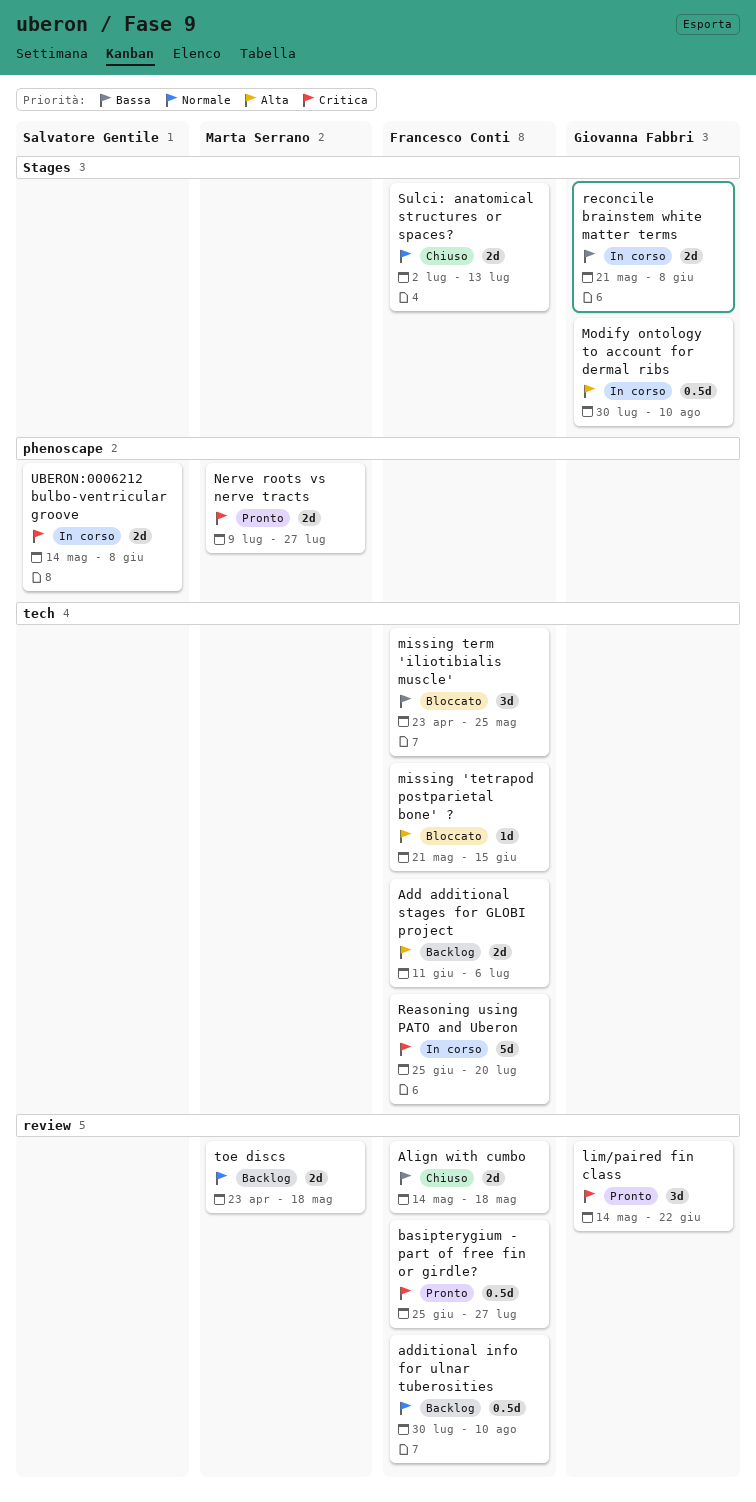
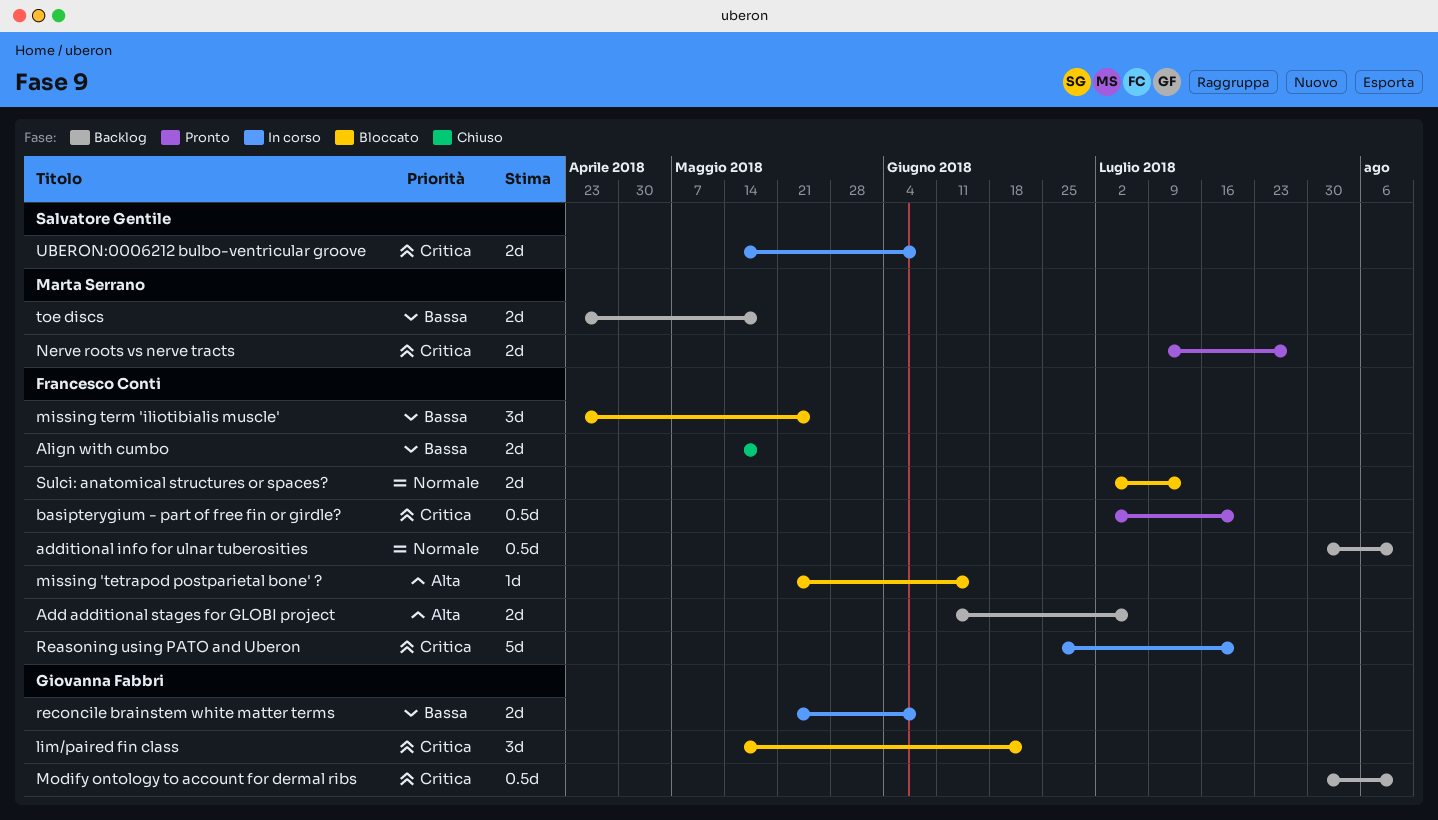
basipterygium - part of free fin or girdle?, start: Jun 25 -> Jul 2
basipterygium - part of free fin or girdle?, due: Jul 27 -> Jul 20
lim/paired fin class, status: Pronto -> Bloccato
Modify ontology to account for dermal ribs, status: In corso -> Backlog
Modify ontology to account for dermal ribs, priority: Alta -> Critica
Sulci: anatomical structures or spaces?, status: Chiuso -> Bloccato
toe discs, priority: Normale -> Bassa

